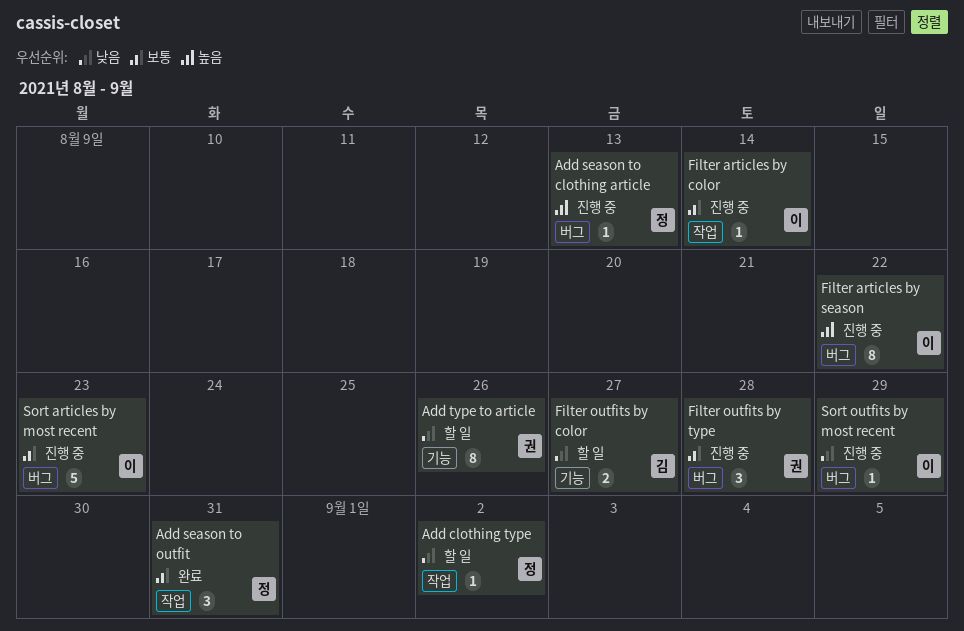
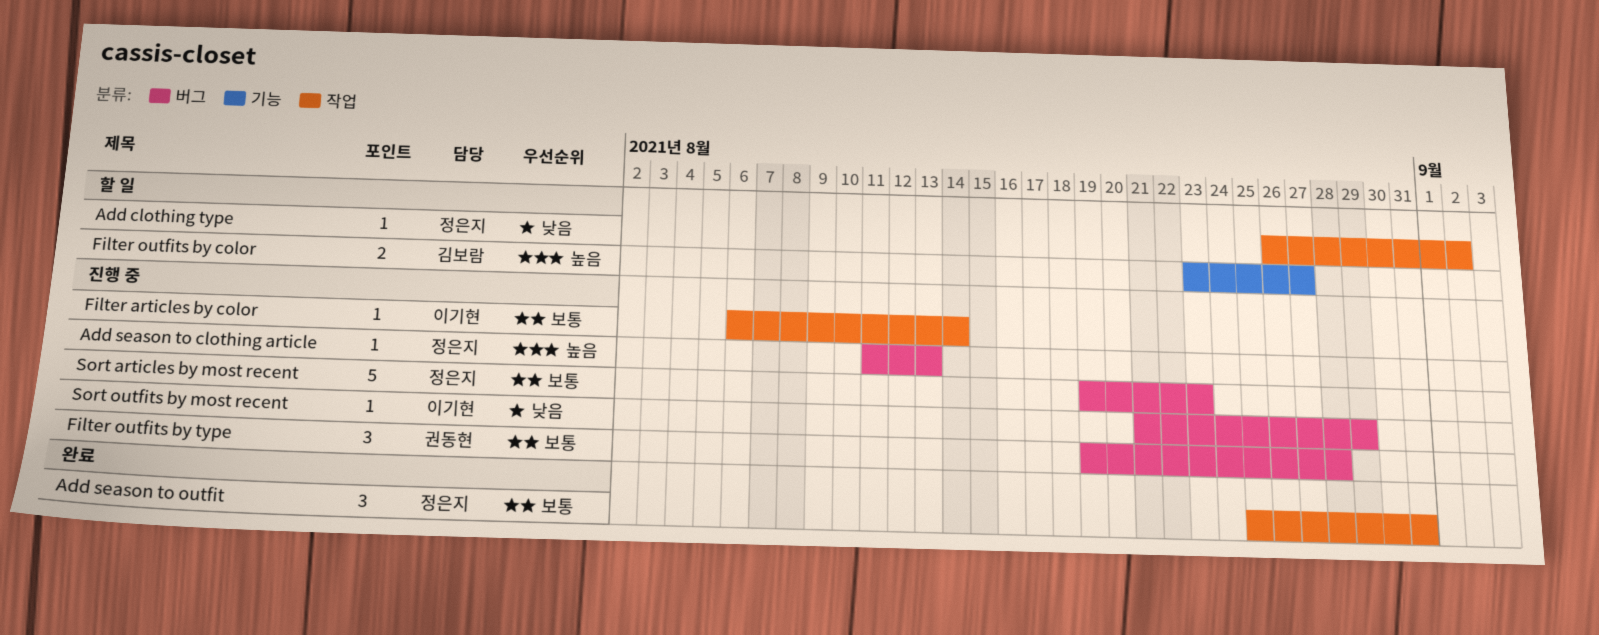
Add type to article: present -> none
Filter articles by season: present -> none
Filter outfits by color, priority: 낮음 -> 높음
Sort articles by most recent, owner: 이기현 -> 정은지

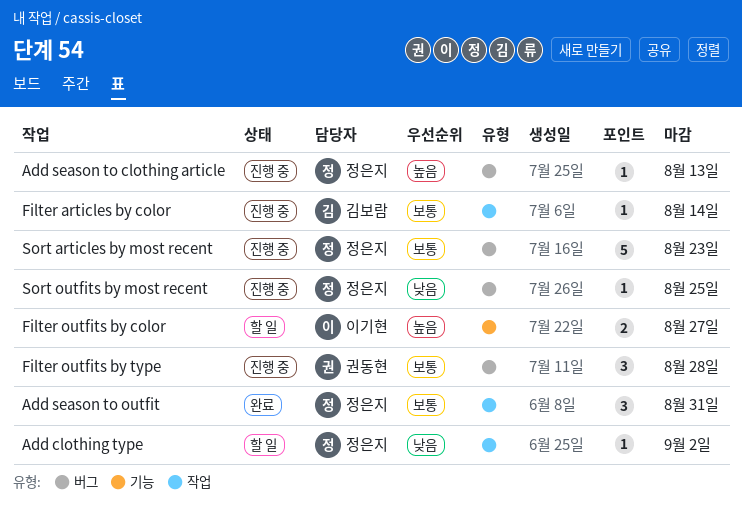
Filter articles by color, owner: 이기현 -> 김보람
Filter outfits by color, owner: 김보람 -> 이기현
Sort outfits by most recent, owner: 이기현 -> 정은지
Sort outfits by most recent, due: Aug 29 -> Aug 25

